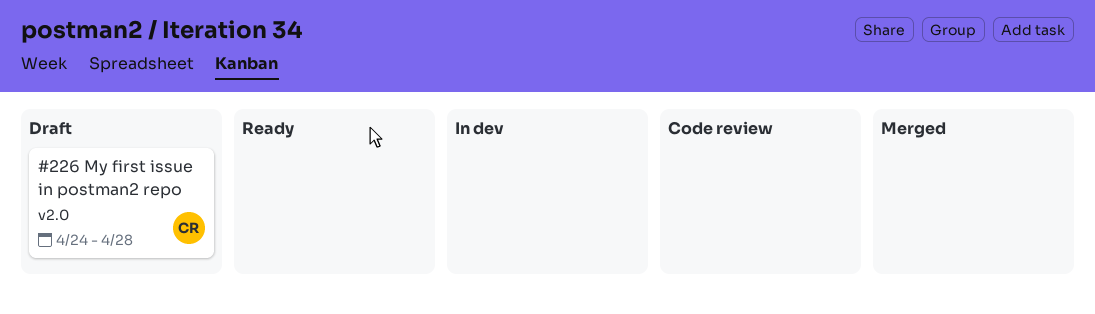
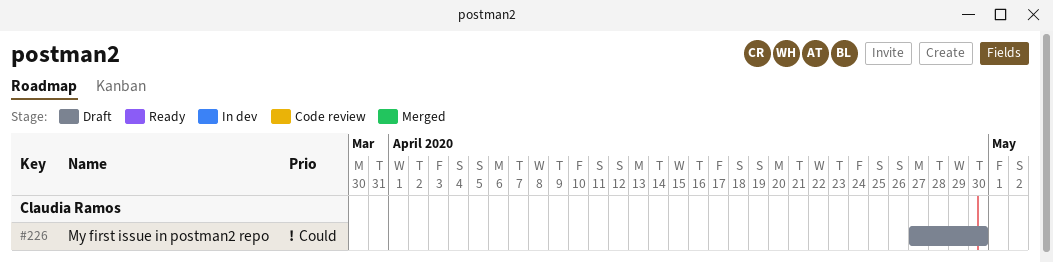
#226, start: Apr 24 -> Apr 27
#226, due: Apr 28 -> Apr 30

